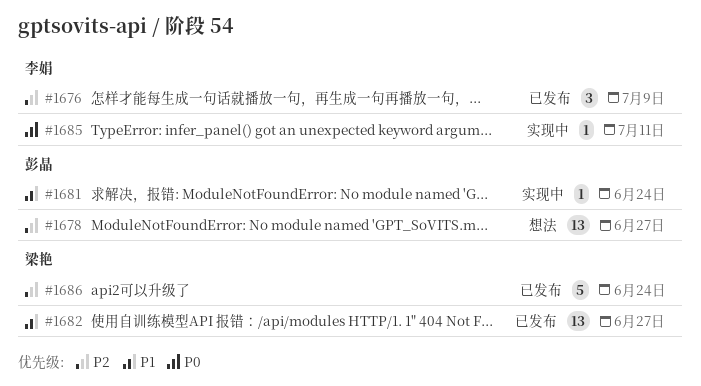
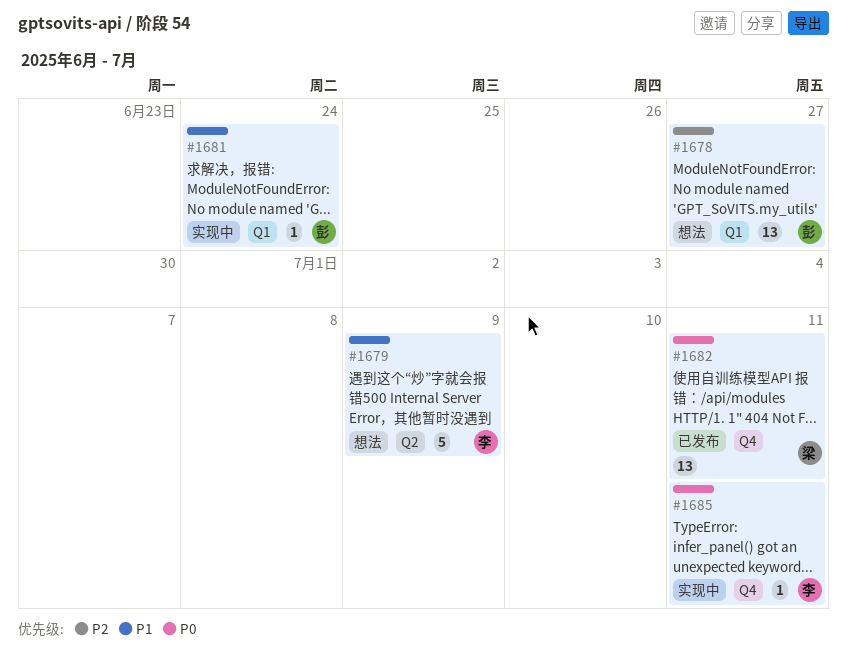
#1676: present -> none
#1679: none -> present
#1682, priority: P1 -> P0
#1682, due: Jun 27 -> Jul 11
#1686: present -> none

